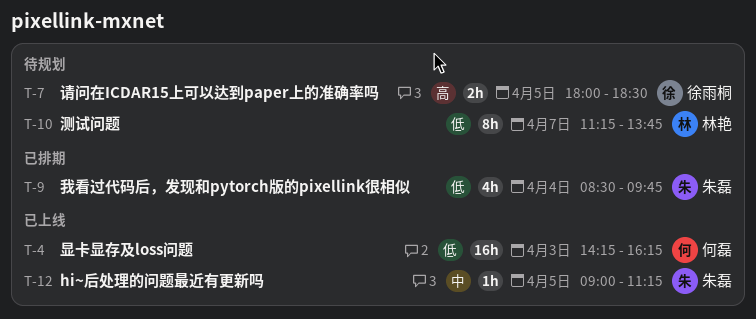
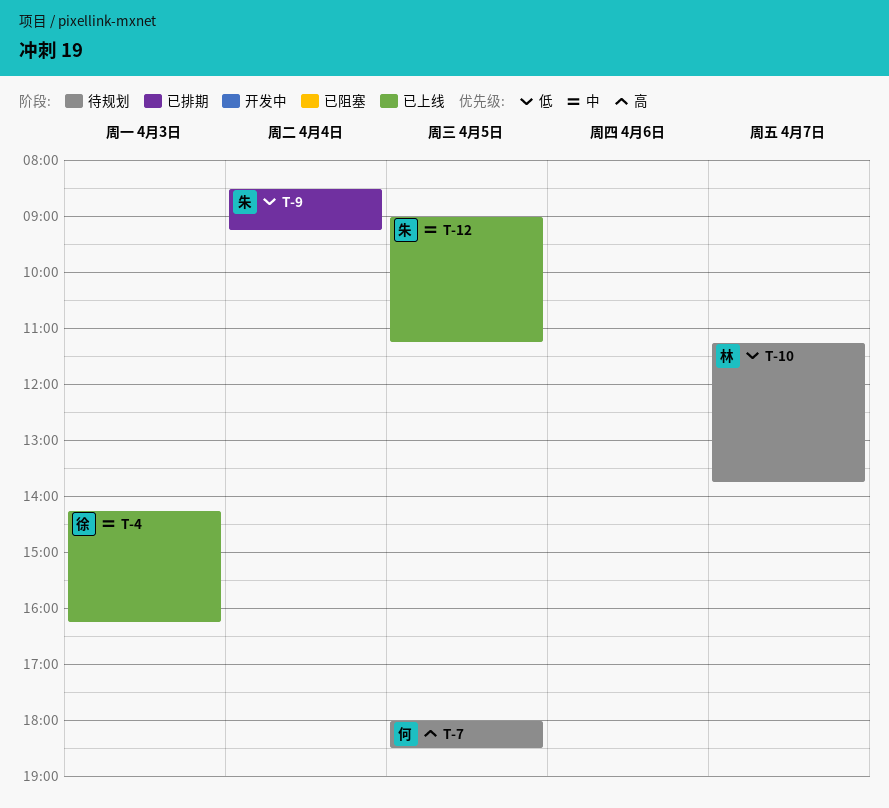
T-4, owner: 何磊 -> 徐雨桐
T-4, priority: 低 -> 中
T-7, owner: 徐雨桐 -> 何磊
T-9, ends: 09:45 -> 09:15

